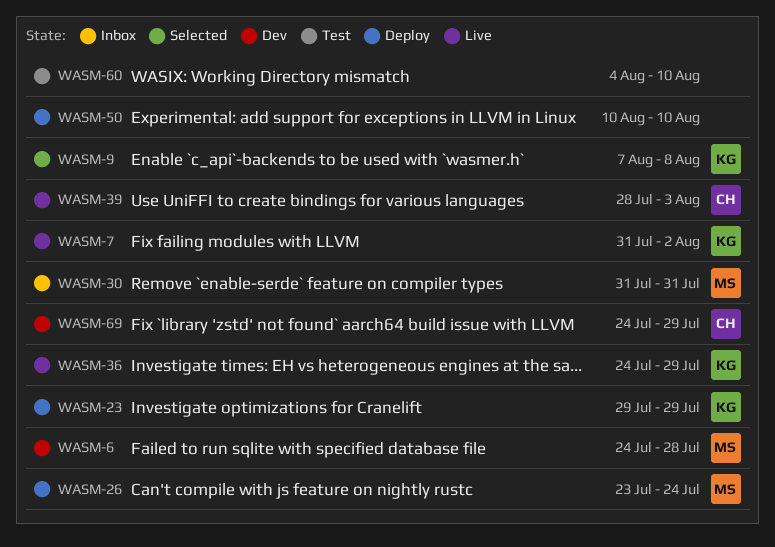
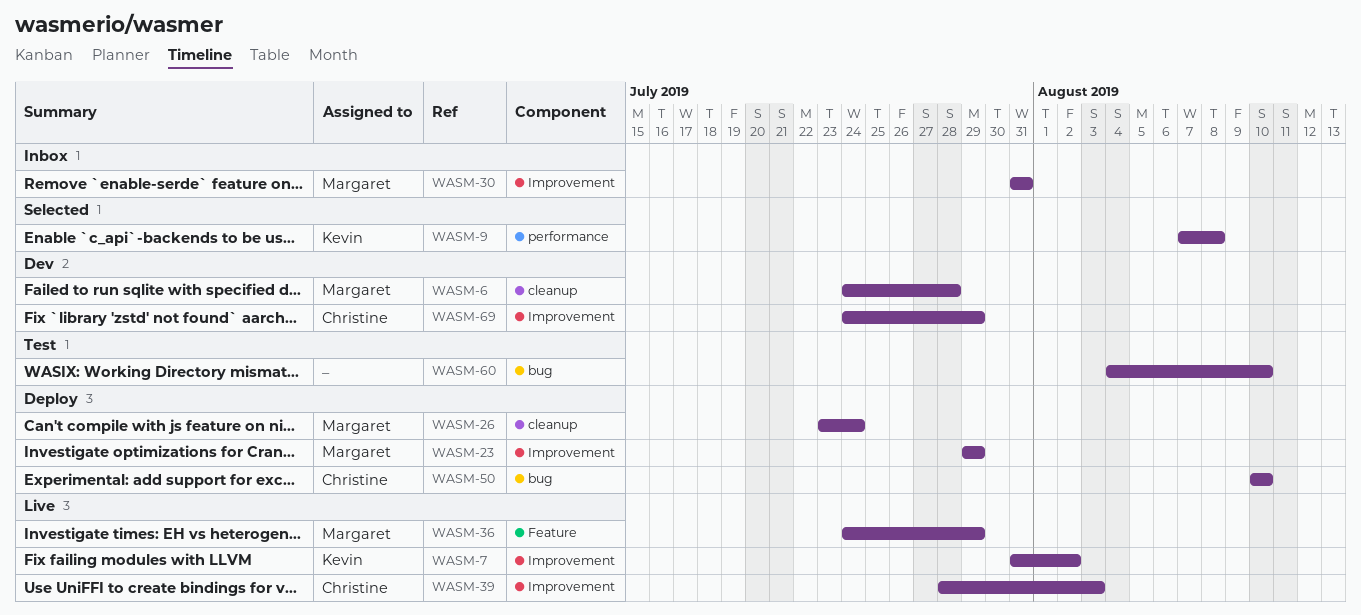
WASM-23, owner: Kevin -> Margaret
WASM-36, owner: Kevin -> Margaret
WASM-50, owner: none -> Christine

